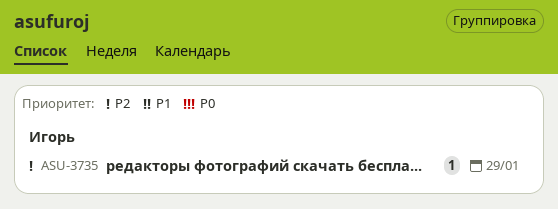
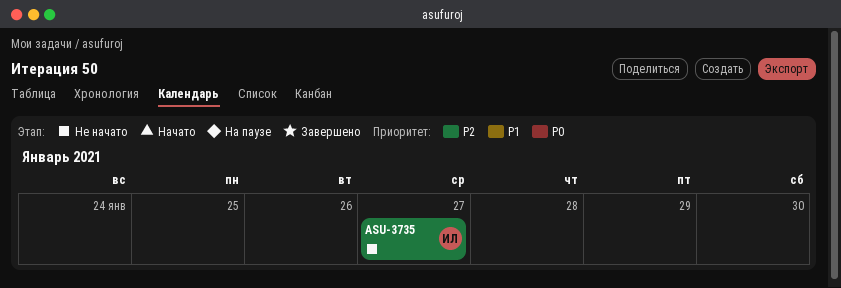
ASU-3735, due: Jan 29 -> Jan 27

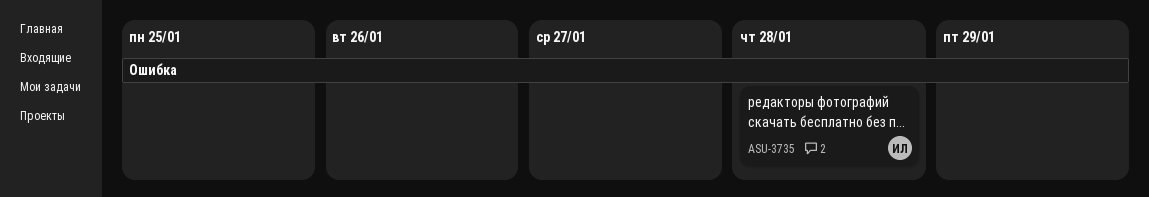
ASU-3735, due: Jan 27 -> Jan 28

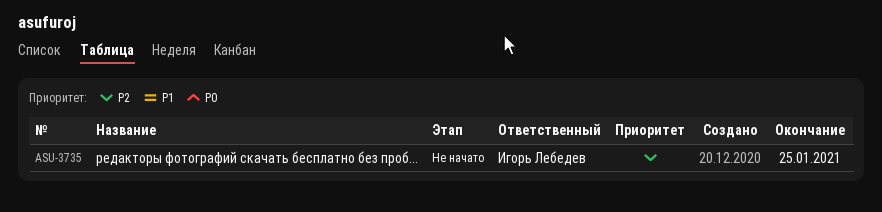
ASU-3735, due: Jan 28 -> Jan 25

